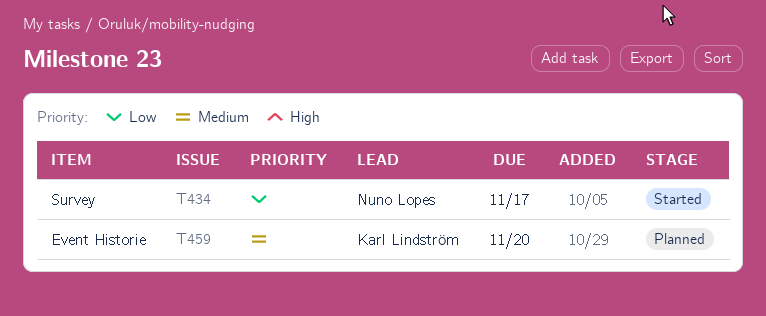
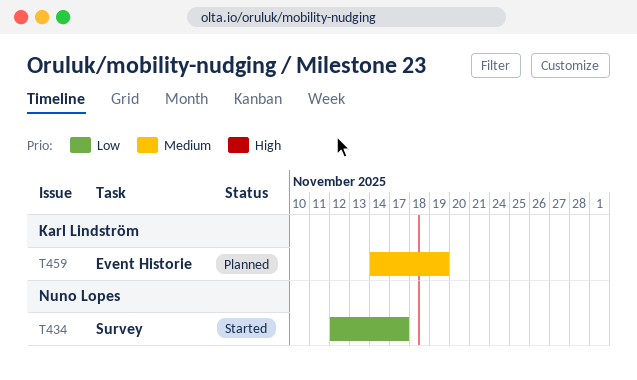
T459, due: Nov 20 -> Nov 19

